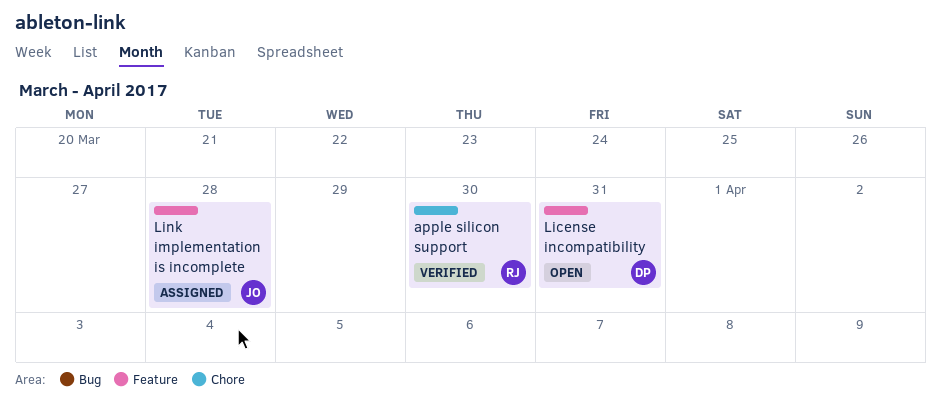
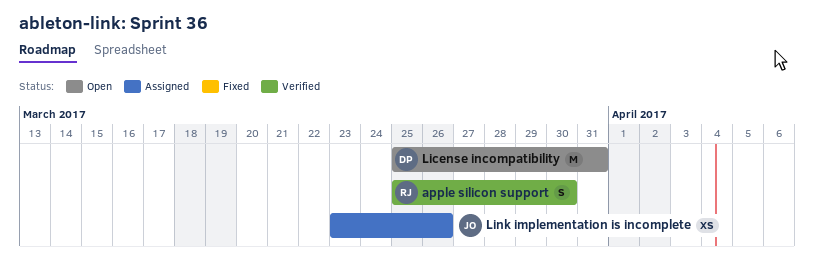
Link implementation is incomplete, due: Mar 28 -> Mar 26

